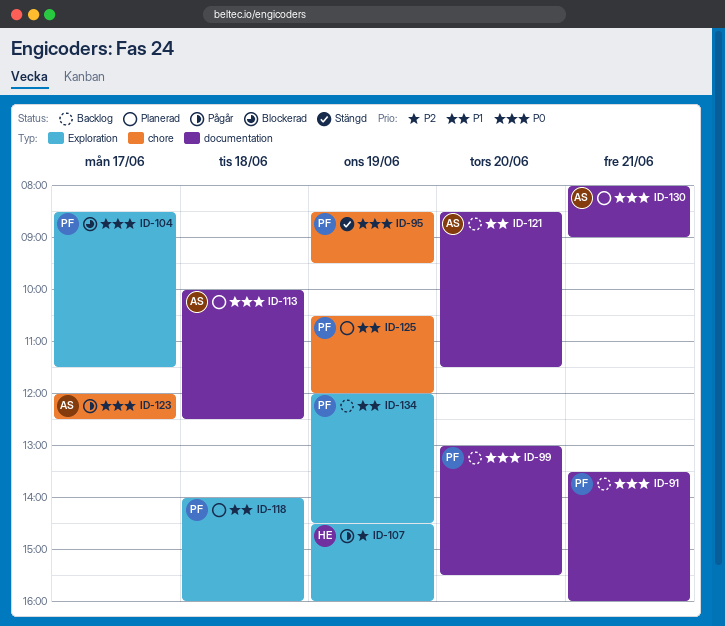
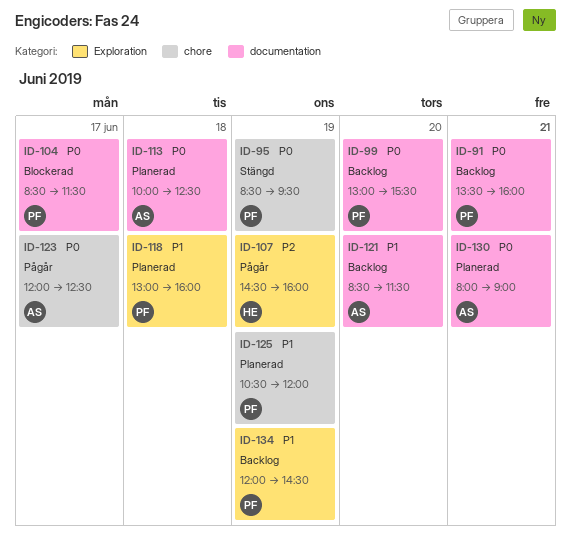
ID-104, label: Exploration -> documentation
ID-118, begins: 14:00 -> 13:00

